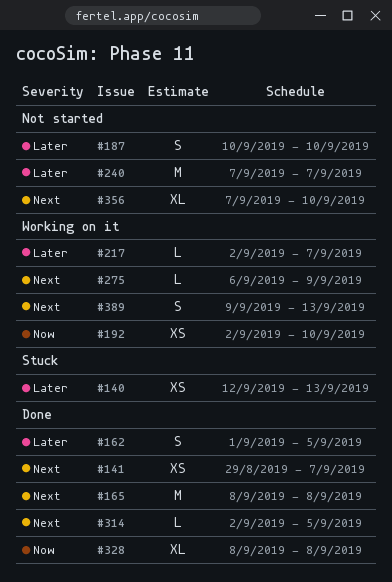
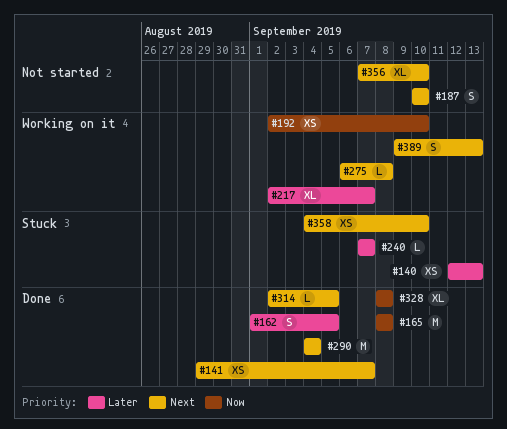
#165, priority: Next -> Now
#187, priority: Later -> Next
#217, estimate: L -> XL
#240, status: Not started -> Stuck
#240, estimate: M -> L
#275, due: Sep 9 -> Sep 8
#290: none -> present
#358: none -> present

